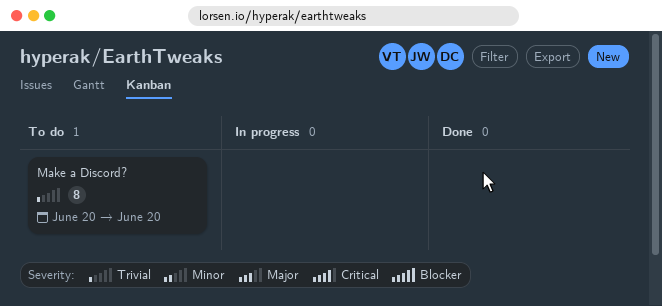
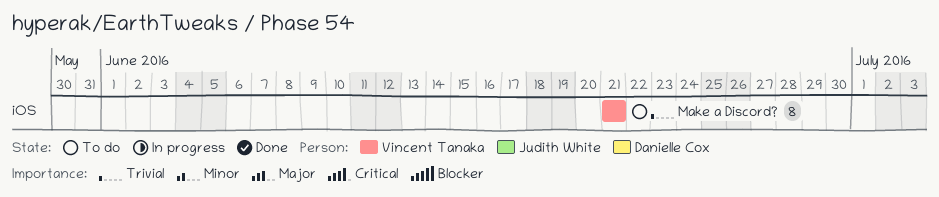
Make a Discord?, start: Jun 20 -> Jun 21
Make a Discord?, due: Jun 20 -> Jun 21

